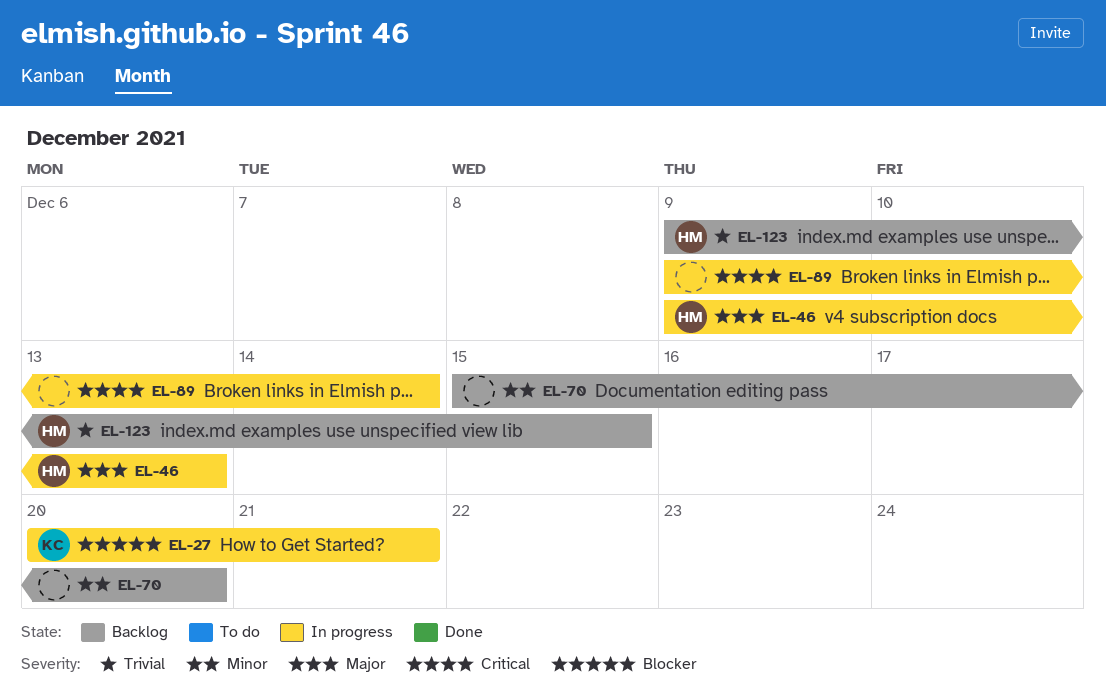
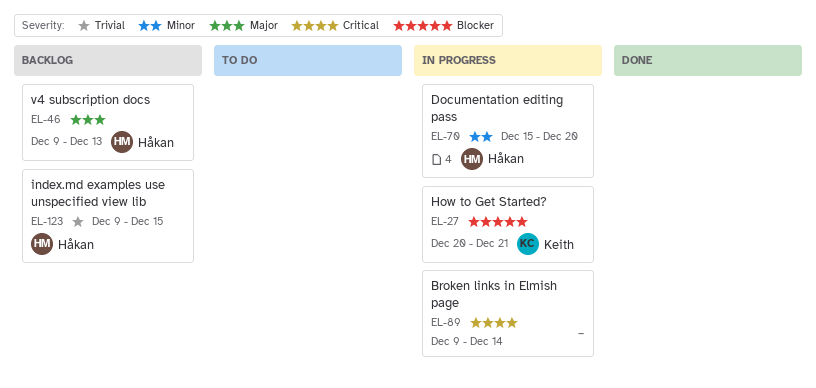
EL-46, status: In progress -> Backlog
EL-70, status: Backlog -> In progress
EL-70, owner: none -> Håkan

